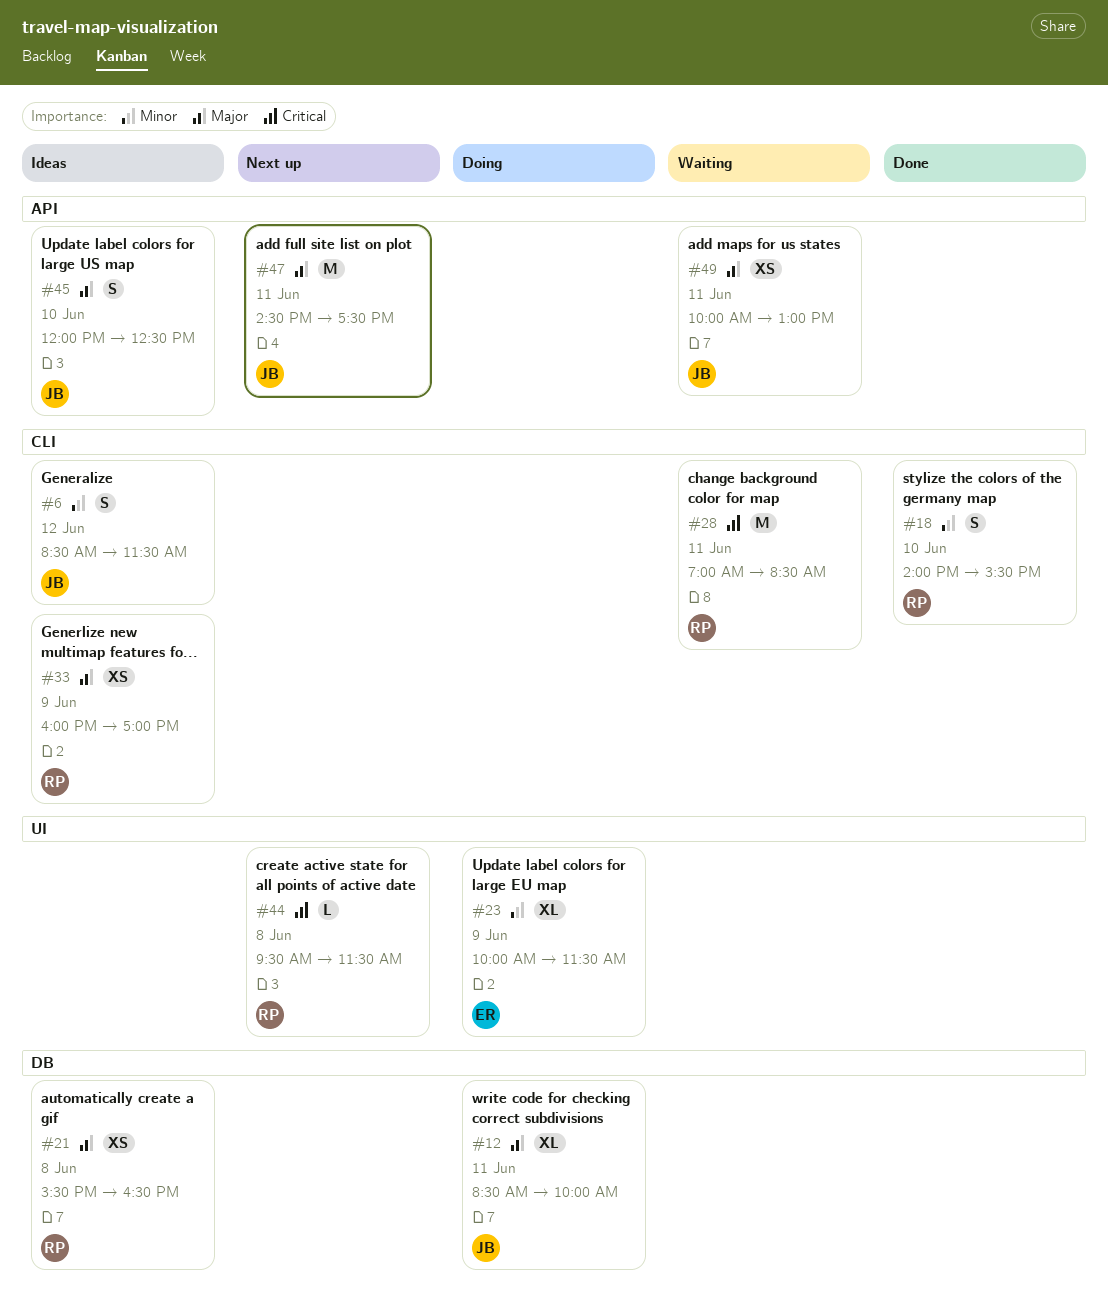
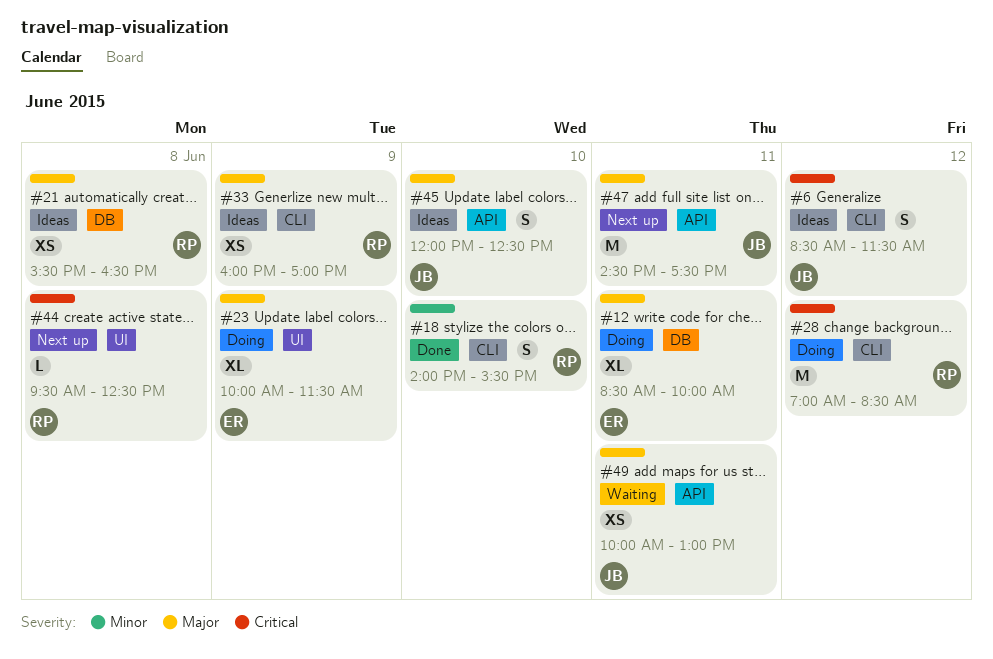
#6, priority: Minor -> Critical
#12, owner: JB -> ER
#23, priority: Minor -> Major
#28, status: Waiting -> Doing
#28, day: Jun 11 -> Jun 12
#44, ends: 11:30 -> 12:30

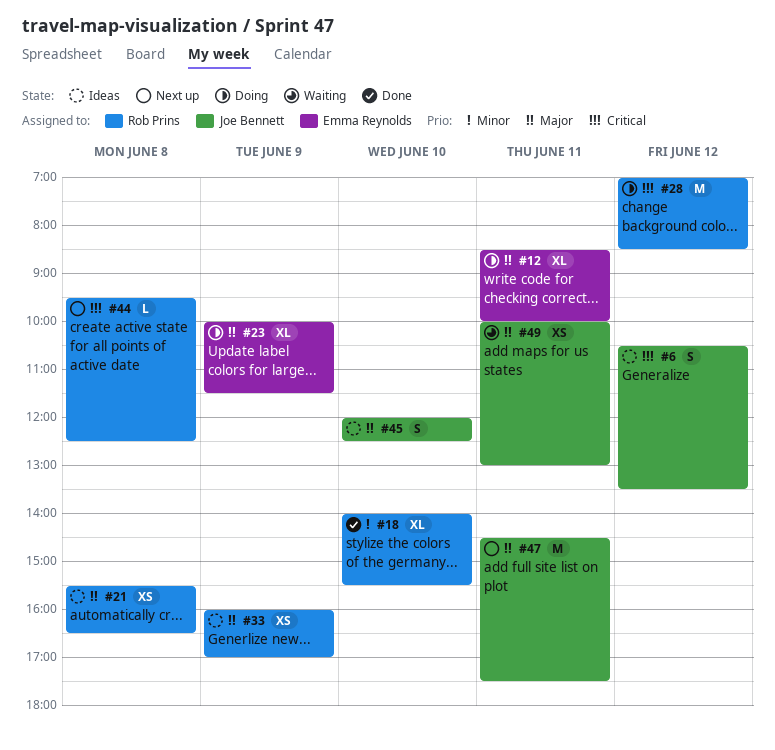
#6, begins: 08:30 -> 10:30
#6, ends: 11:30 -> 13:30
#18, estimate: S -> XL

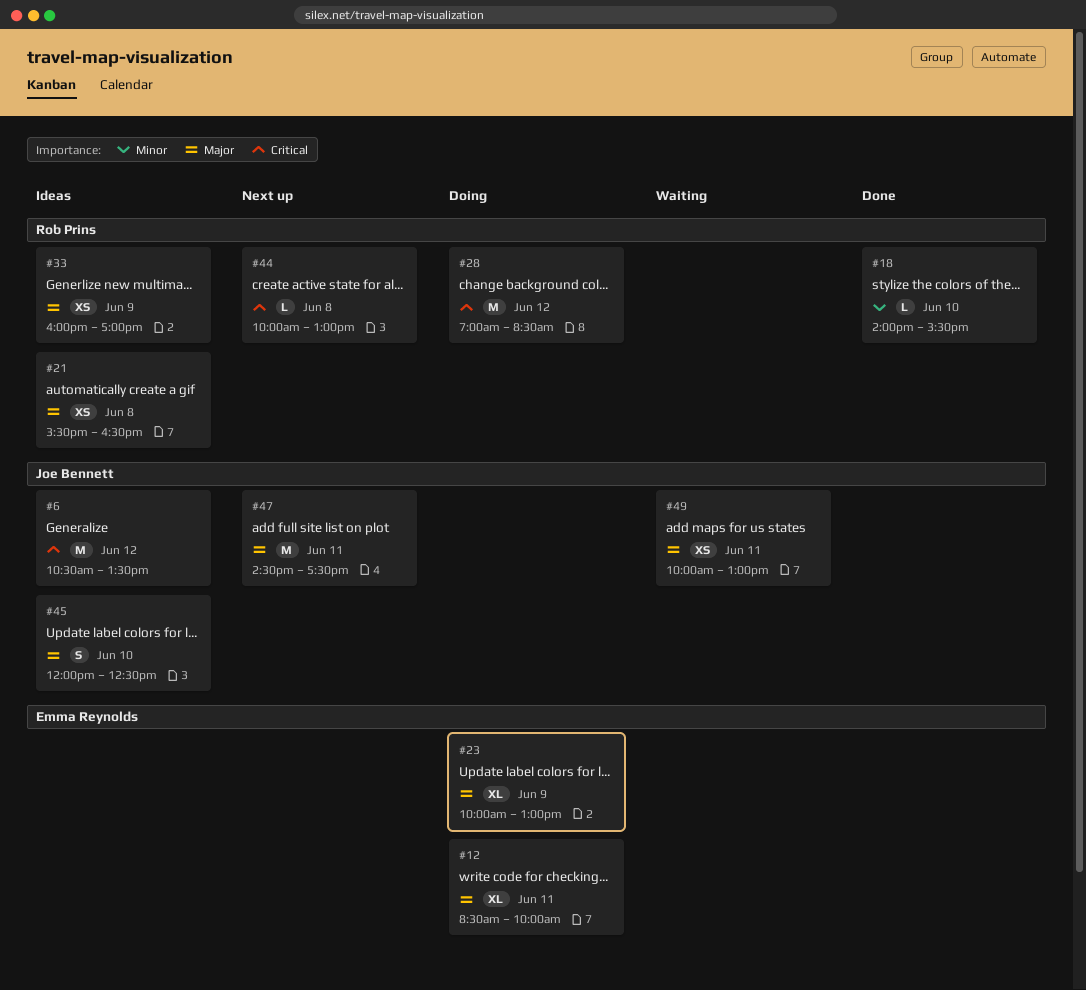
#6, estimate: S -> M
#18, estimate: XL -> L
#23, ends: 11:30 -> 13:00
#44, begins: 09:30 -> 10:00
#44, ends: 12:30 -> 13:00

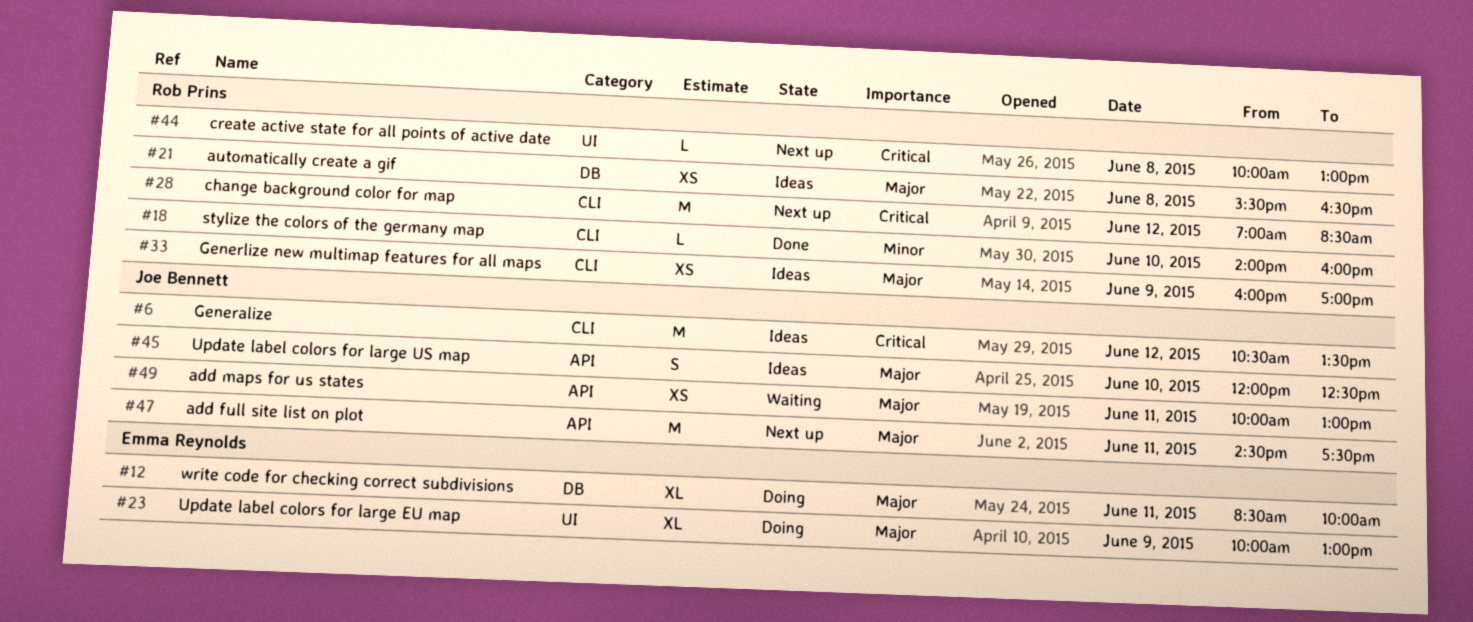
#18, ends: 15:30 -> 16:00
#28, status: Doing -> Next up

